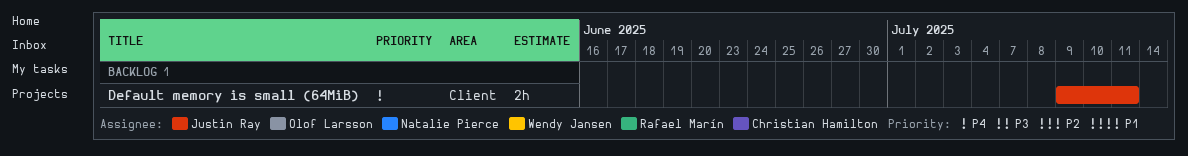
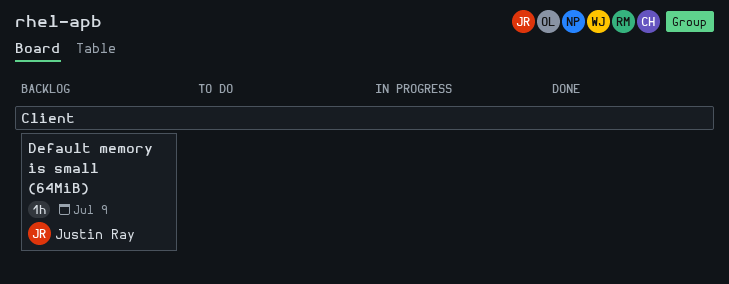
Default memory is small (64MiB), estimate: 2h -> 1h
Default memory is small (64MiB), due: Jul 11 -> Jul 9

